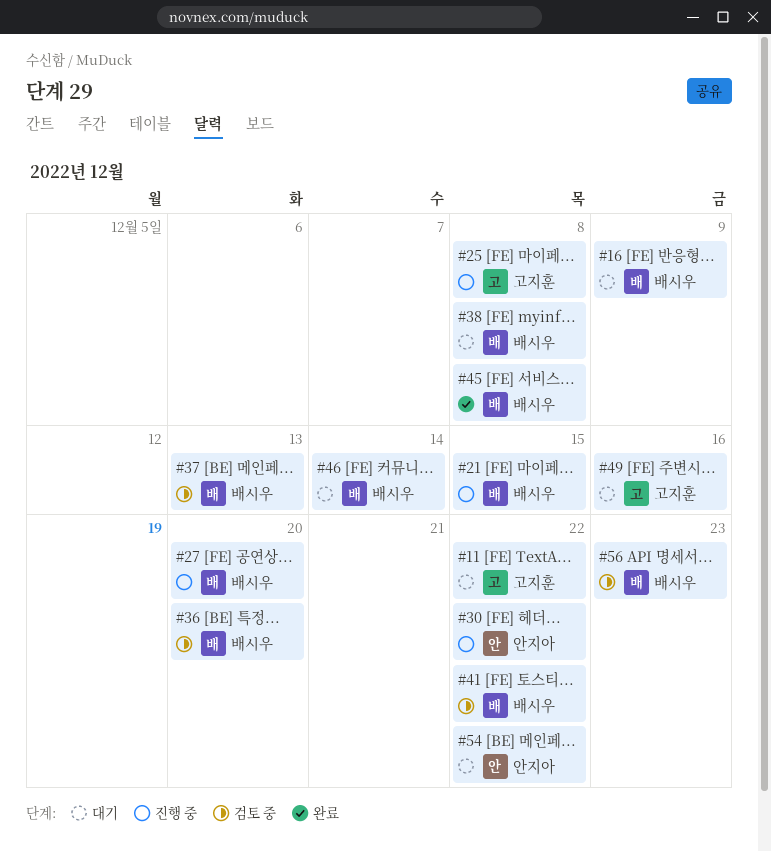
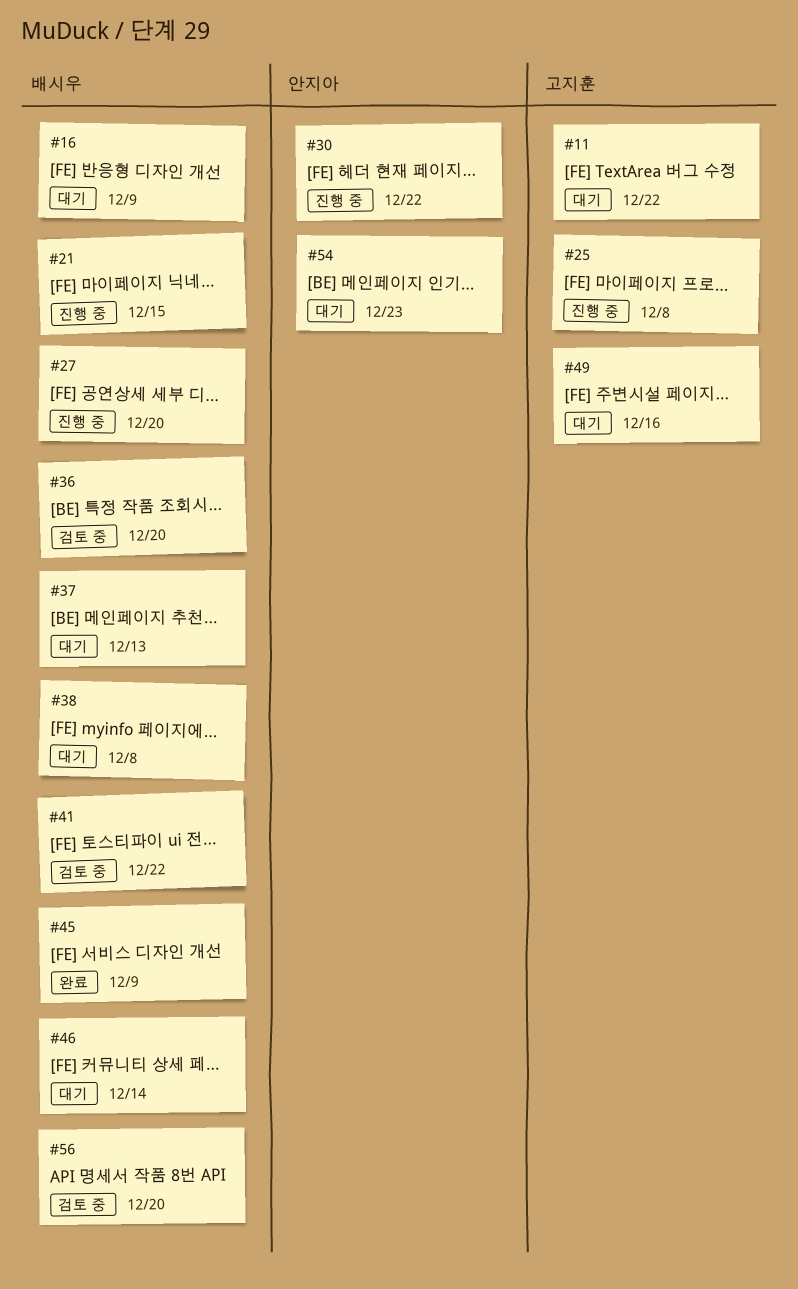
#37, status: 검토 중 -> 대기
#45, due: Dec 8 -> Dec 9
#54, due: Dec 22 -> Dec 23
#56, due: Dec 23 -> Dec 20

